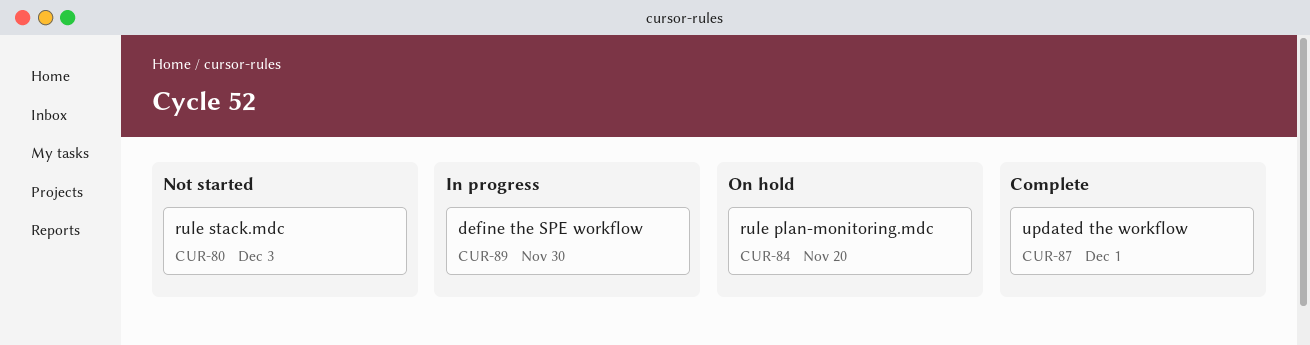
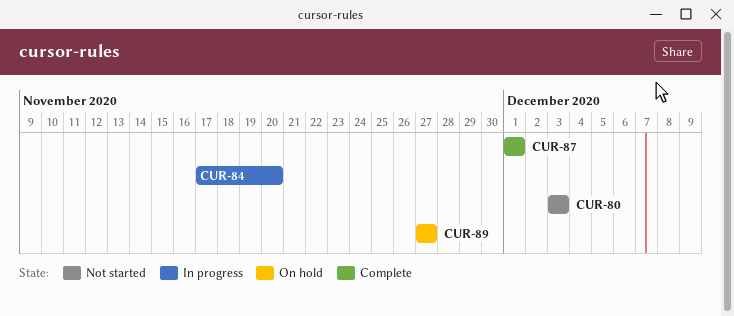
CUR-84, status: On hold -> In progress
CUR-89, status: In progress -> On hold
CUR-89, due: Nov 30 -> Nov 27

